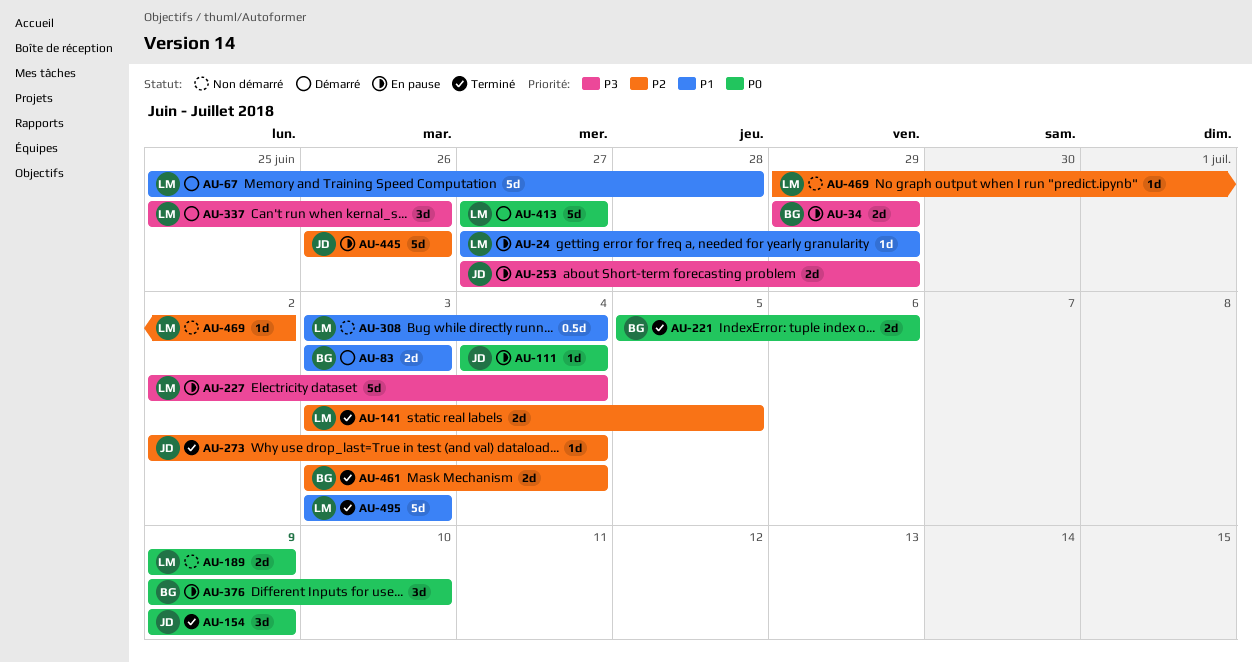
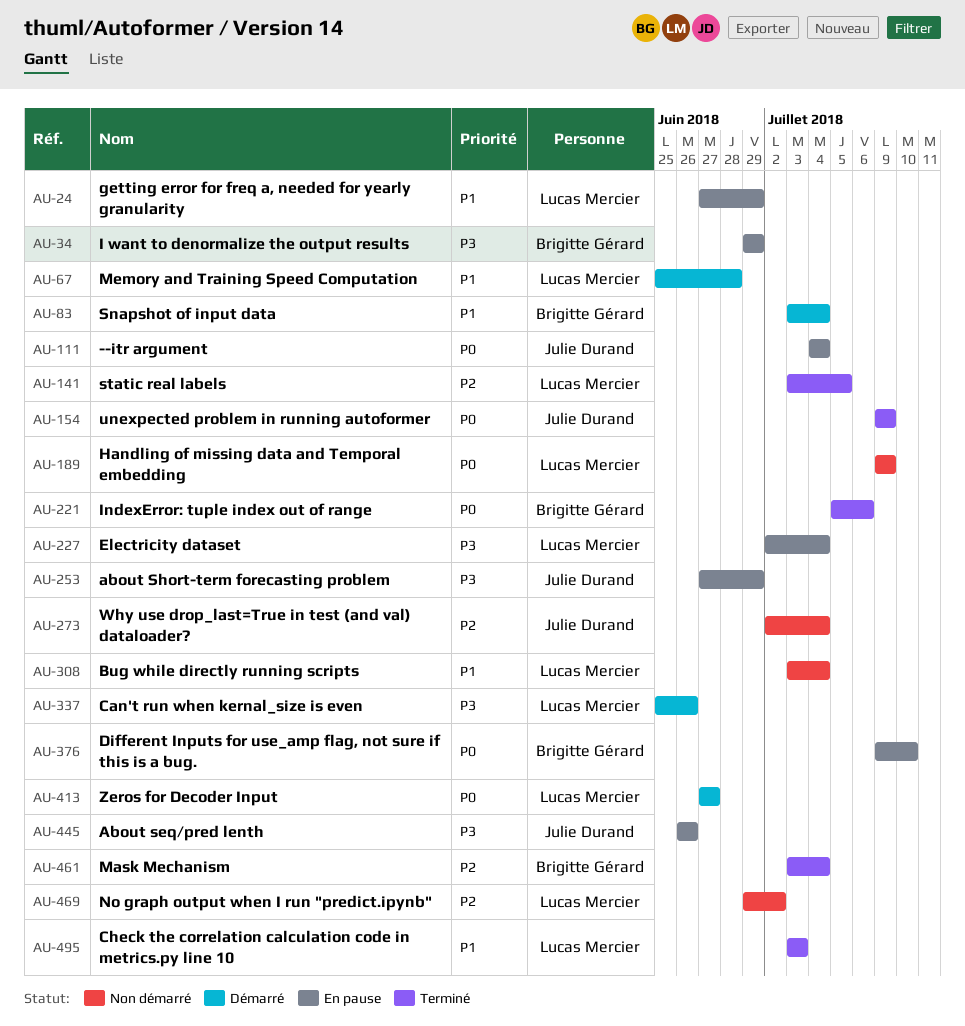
AU-83, due: Jul 3 -> Jul 4
AU-273, status: Terminé -> Non démarré
AU-445, priority: P2 -> P3

